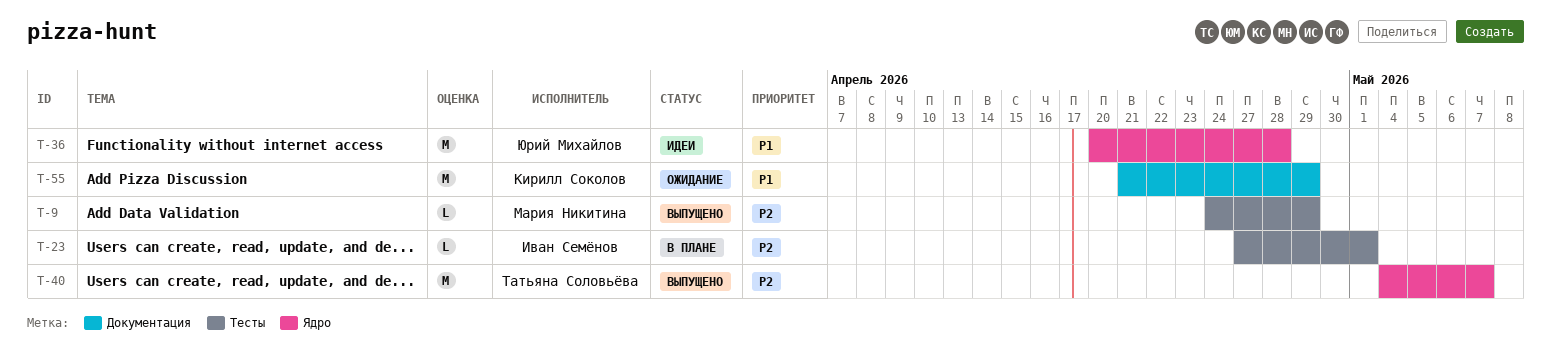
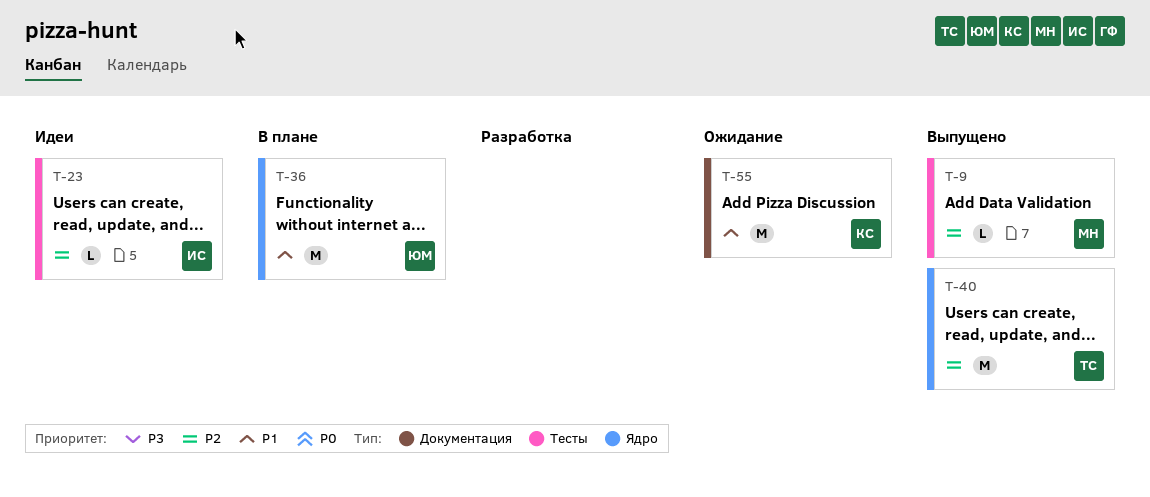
T-23, status: В плане -> Идеи
T-36, status: Идеи -> В плане

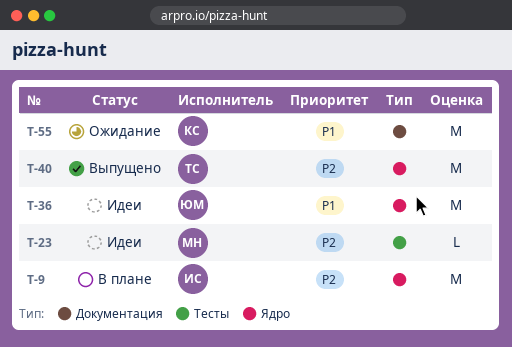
T-9, status: Выпущено -> В плане
T-9, owner: МН -> ИС
T-9, label: Тесты -> Ядро
T-9, estimate: L -> M
T-23, owner: ИС -> МН
T-36, status: В плане -> Идеи

